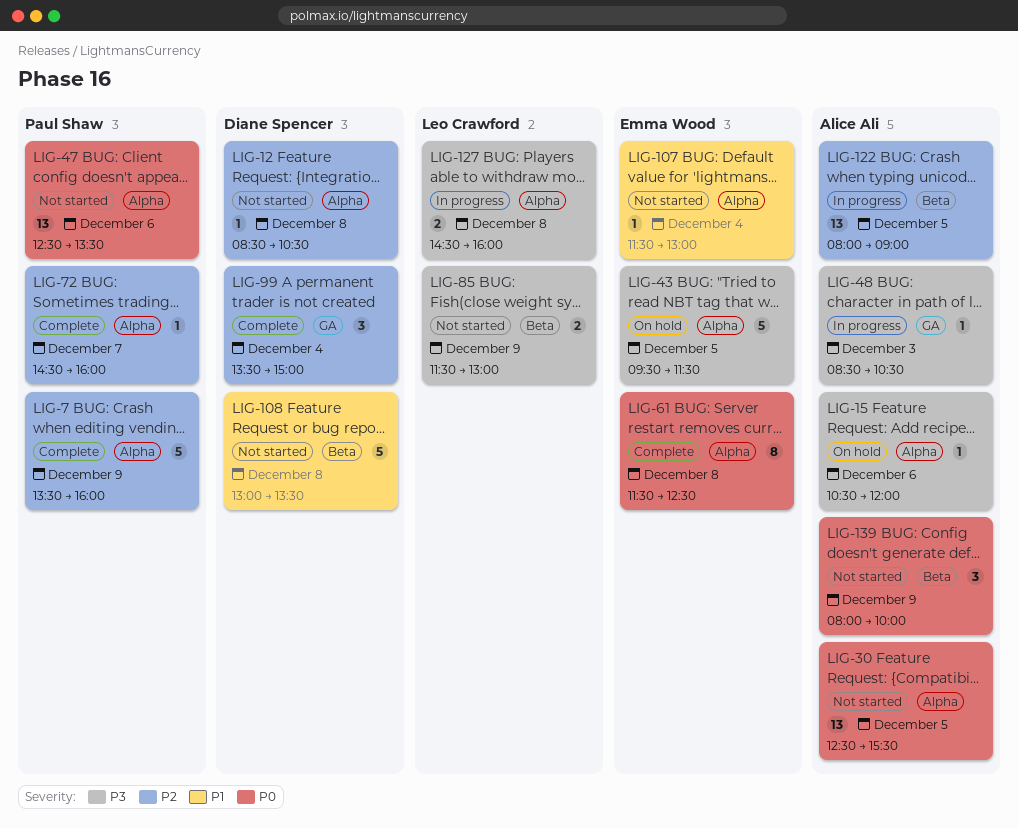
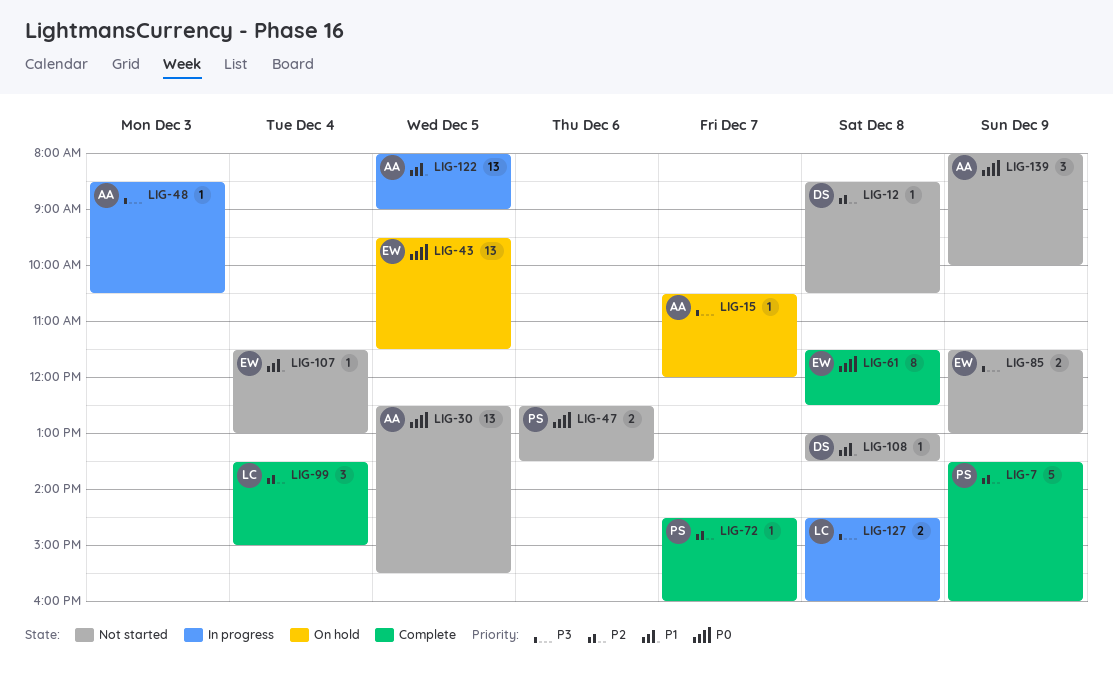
LIG-15, day: Dec 6 -> Dec 7
LIG-43, priority: P3 -> P0
LIG-43, estimate: 5 -> 13
LIG-47, estimate: 13 -> 2
LIG-85, owner: Leo Crawford -> Emma Wood
LIG-99, owner: Diane Spencer -> Leo Crawford
LIG-108, estimate: 5 -> 1
LIG-122, priority: P2 -> P1

